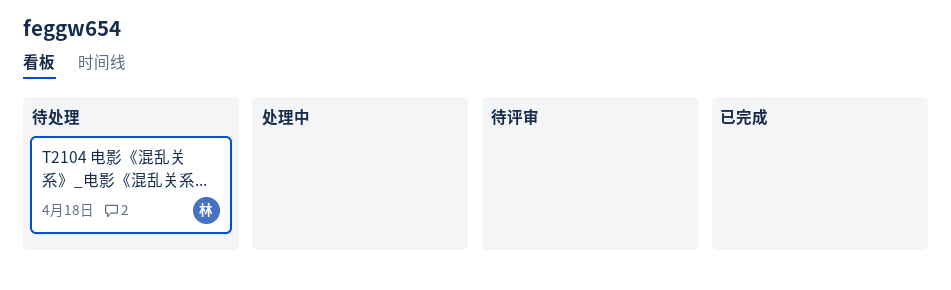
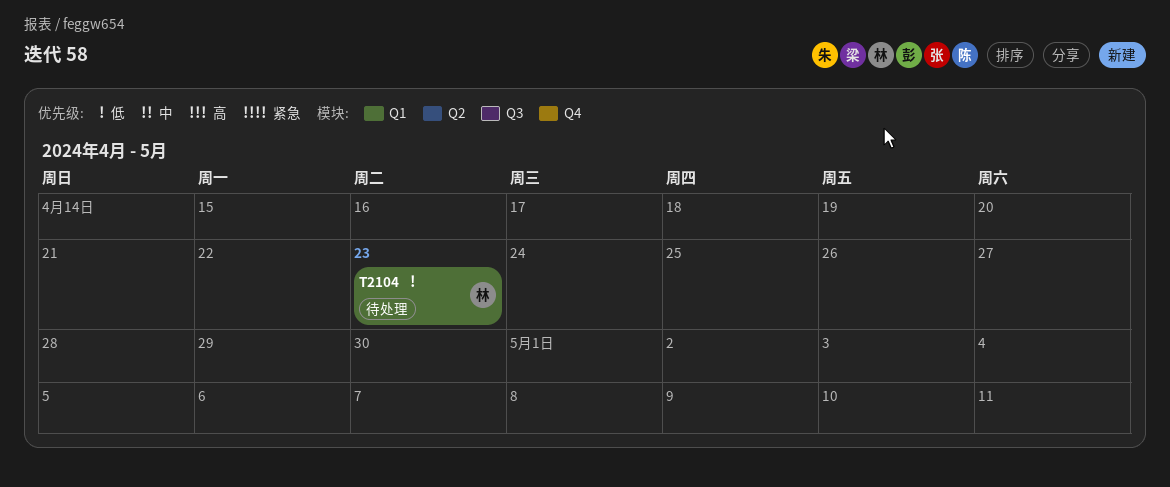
T2104, due: Apr 18 -> Apr 23

